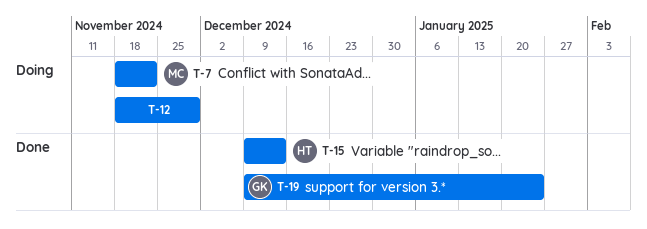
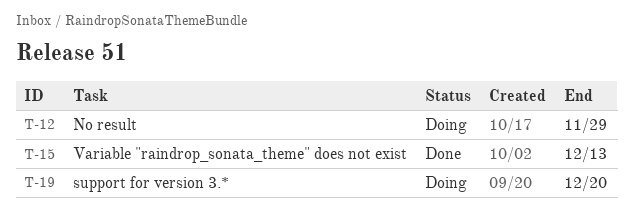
T-7: present -> none
T-19, status: Done -> Doing
T-19, due: Jan 24 -> Dec 20

